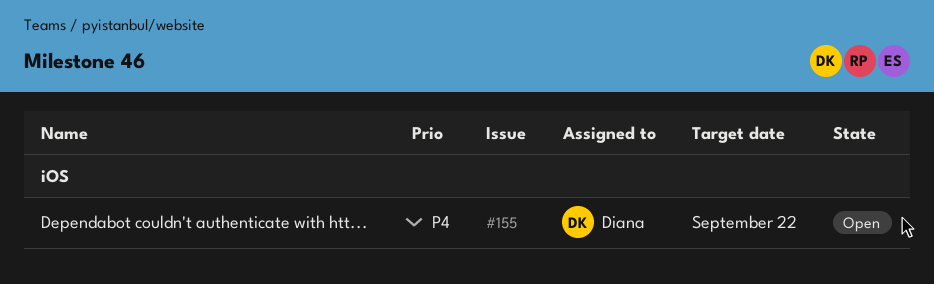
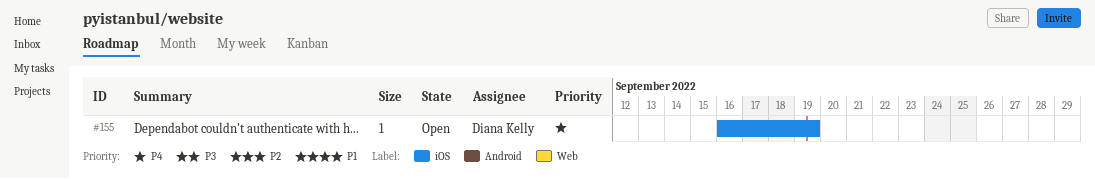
#155, due: Sep 22 -> Sep 19

